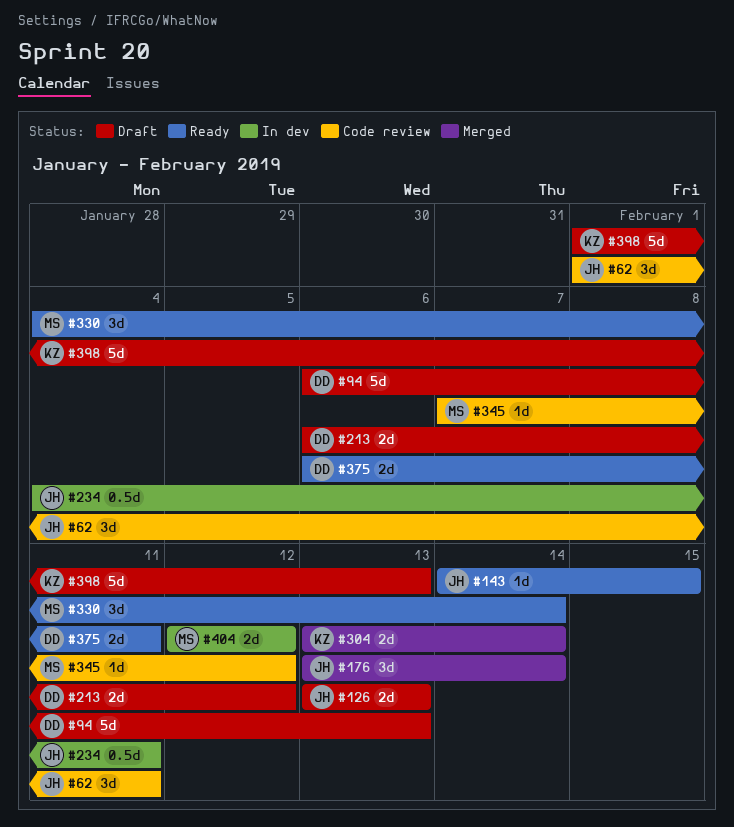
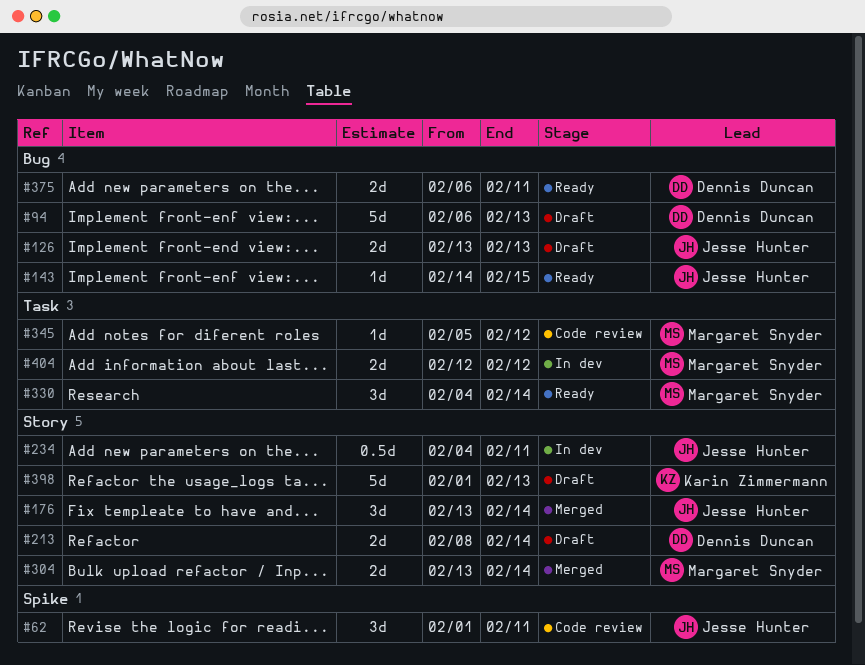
#213, start: Feb 6 -> Feb 8
#213, due: Feb 12 -> Feb 14
#304, owner: Karin Zimmermann -> Margaret Snyder
#345, start: Feb 7 -> Feb 5

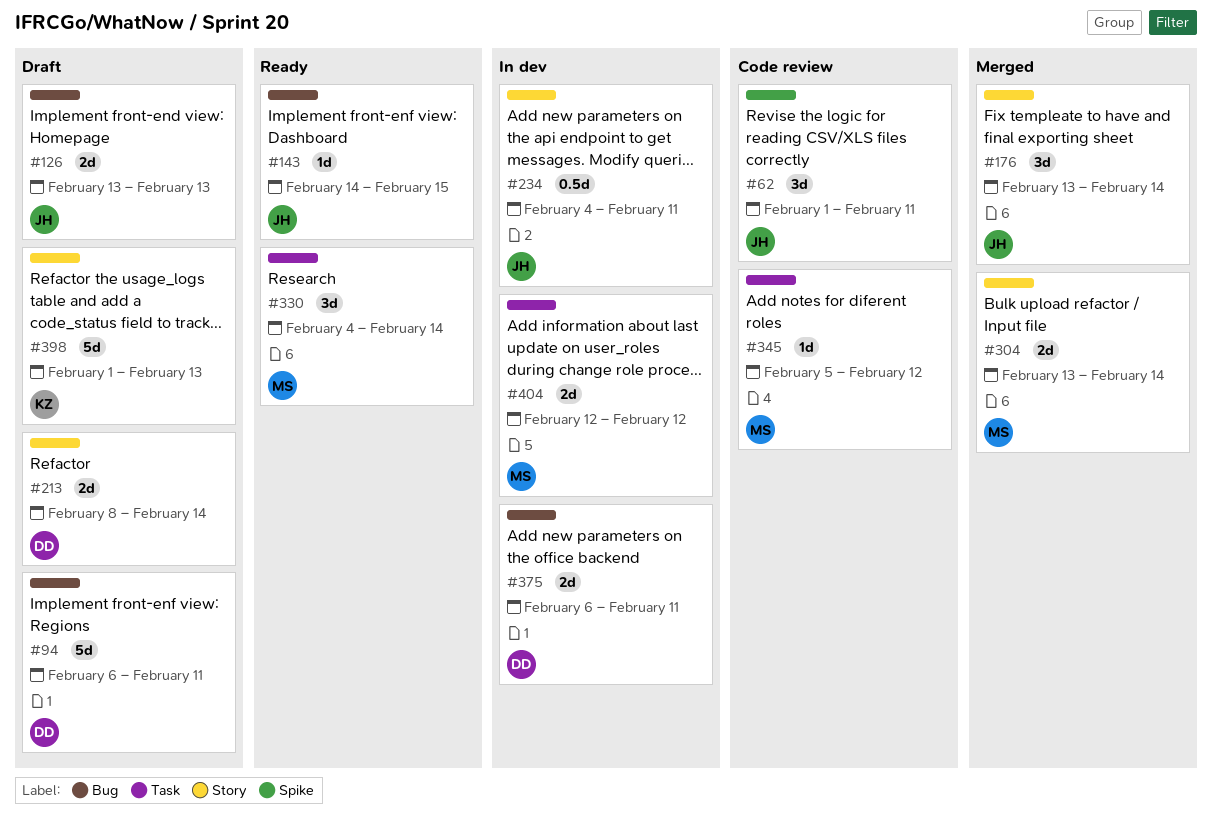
#94, due: Feb 13 -> Feb 11
#375, status: Ready -> In dev

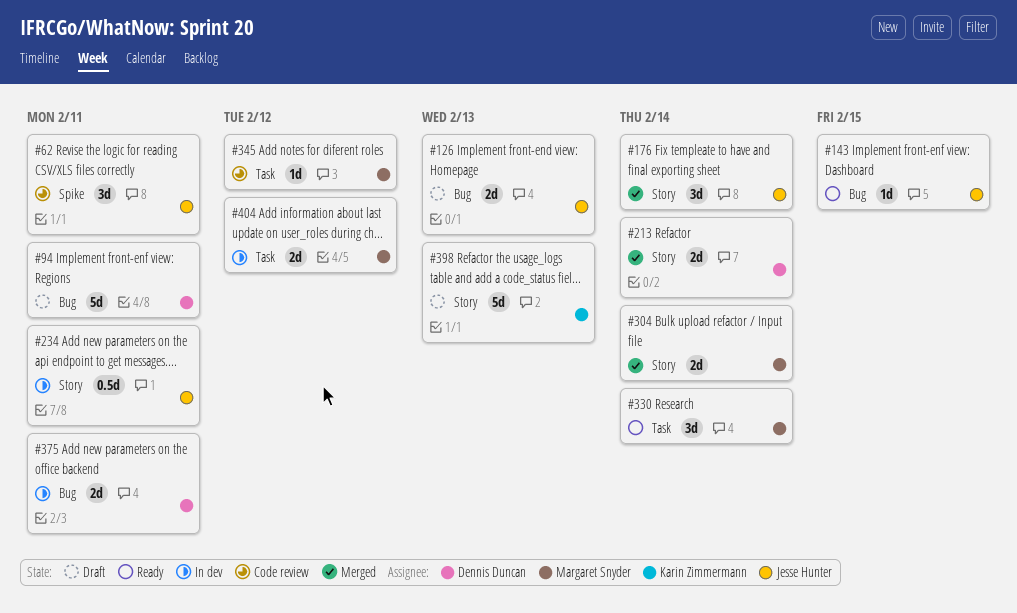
#213, status: Draft -> Merged

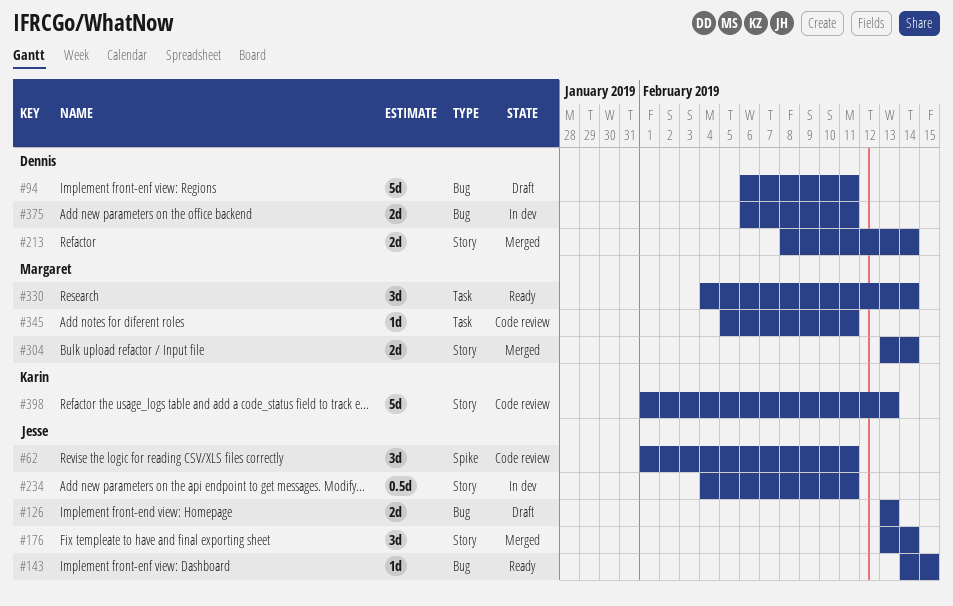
#345, due: Feb 12 -> Feb 11
#398, status: Draft -> Code review
#404: present -> none

